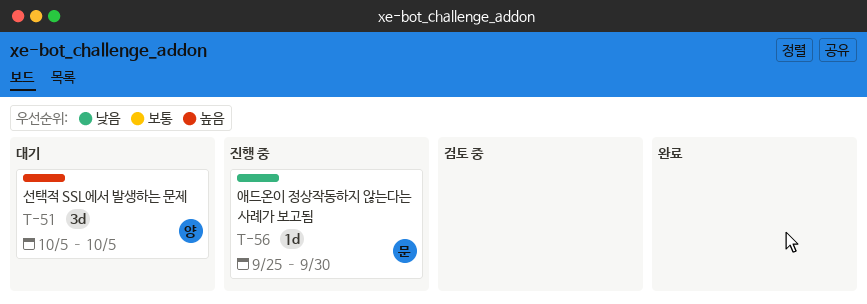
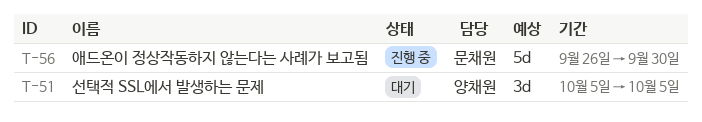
T-56, estimate: 1d -> 5d
T-56, start: Sep 25 -> Sep 26

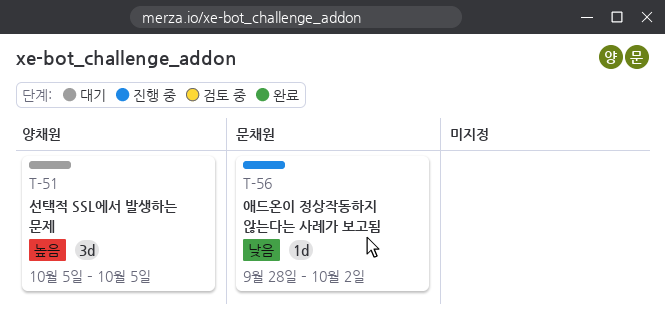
T-56, estimate: 5d -> 1d
T-56, start: Sep 26 -> Sep 28
T-56, due: Sep 30 -> Oct 2

